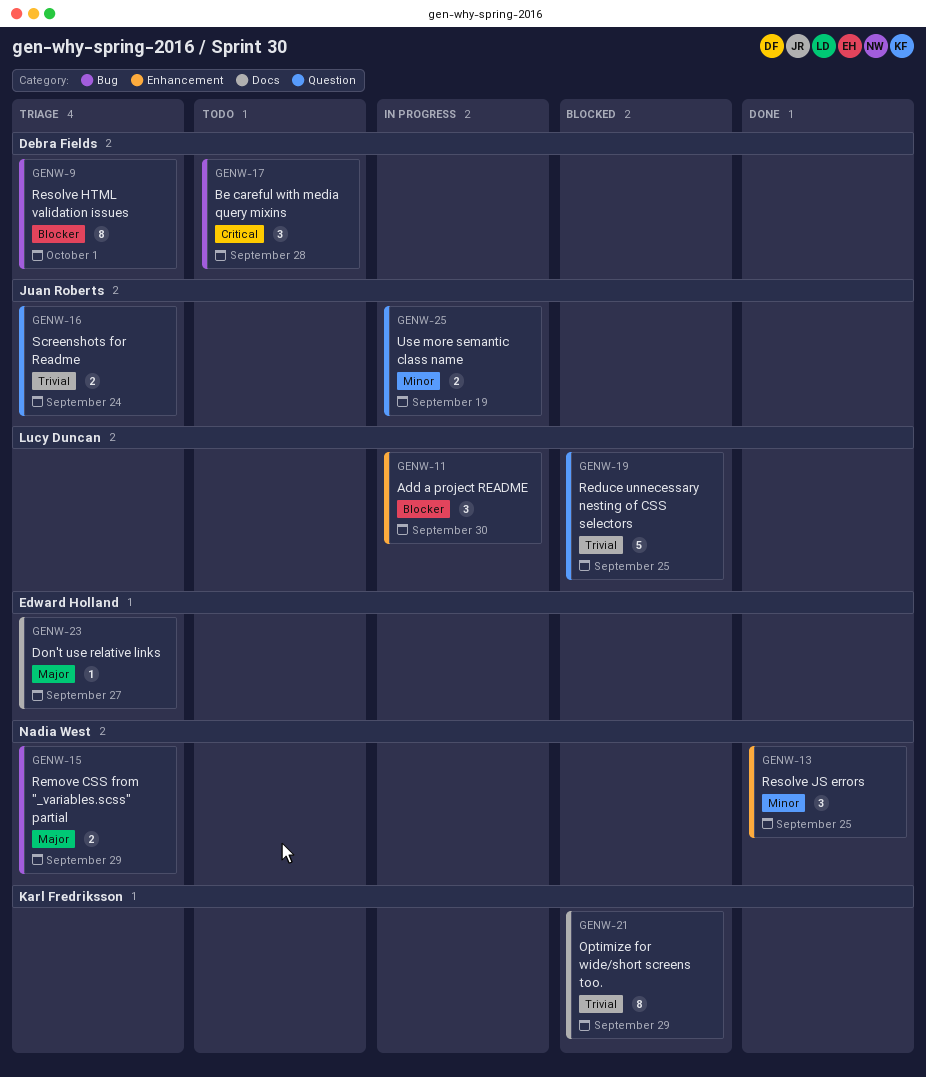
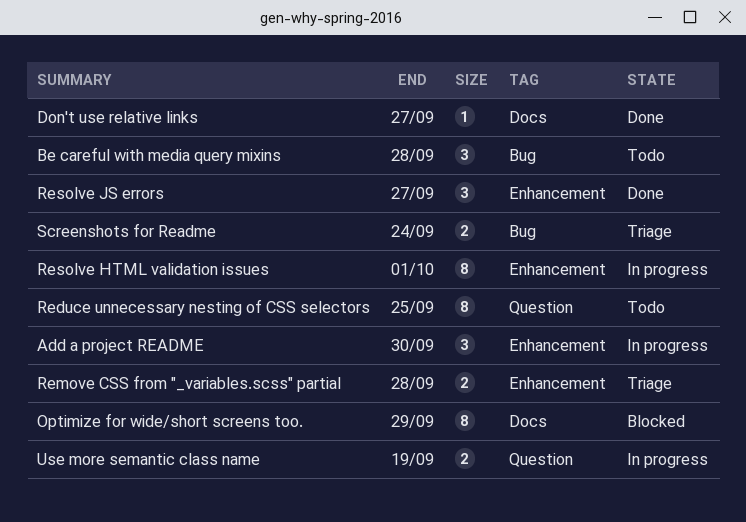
Don't use relative links, status: Triage -> Done
Reduce unnecessary nesting of CSS selectors, status: Blocked -> Todo
Reduce unnecessary nesting of CSS selectors, estimate: 5 -> 8
Remove CSS from "_variables.scss" partial, label: Bug -> Enhancement
Remove CSS from "_variables.scss" partial, due: Sep 29 -> Sep 28
Resolve HTML validation issues, status: Triage -> In progress
Resolve HTML validation issues, label: Bug -> Enhancement
Resolve JS errors, due: Sep 25 -> Sep 27
Screenshots for Readme, label: Question -> Bug

